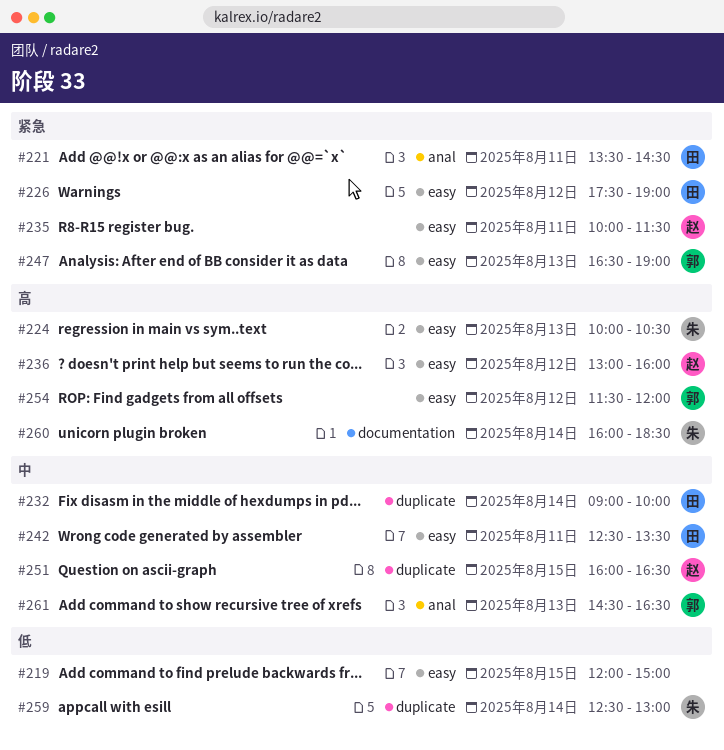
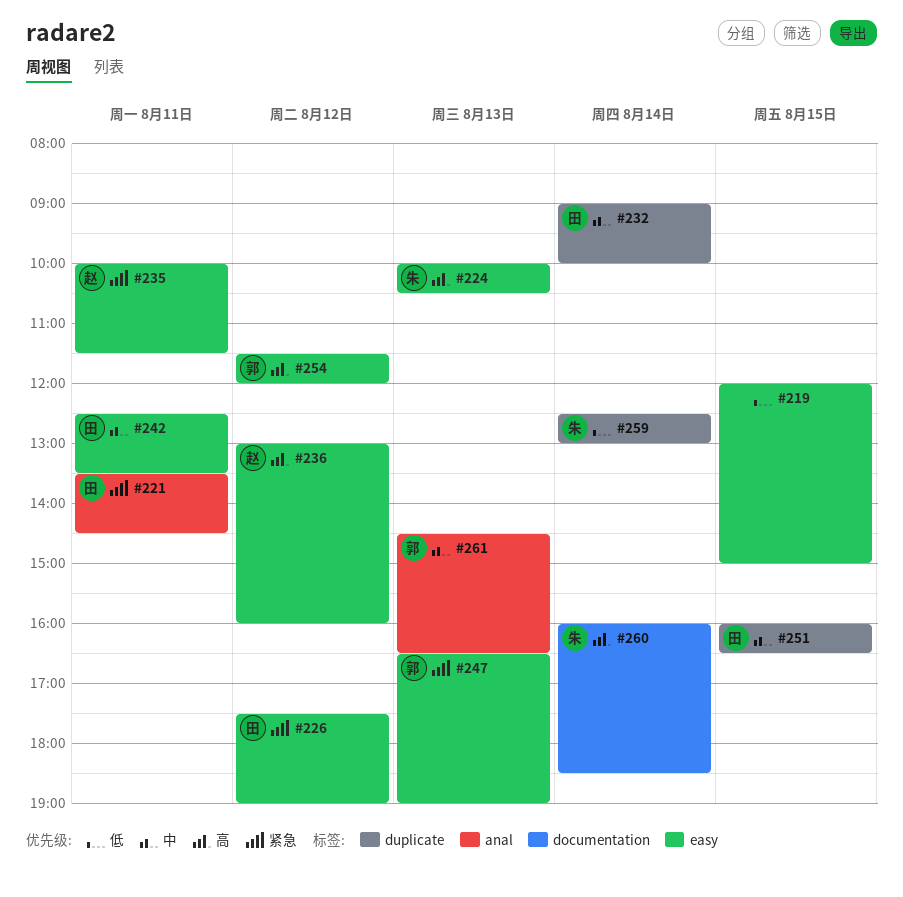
#251, owner: 赵 -> 田

